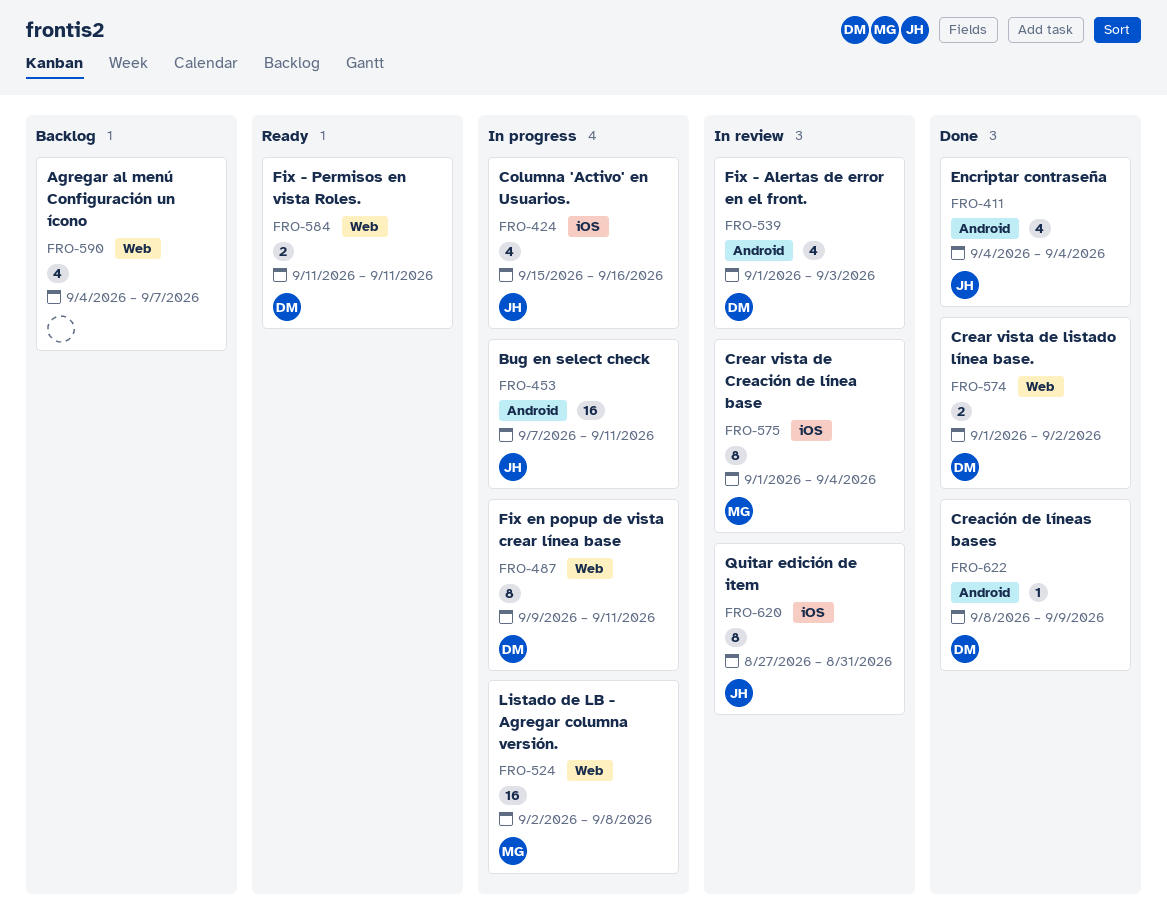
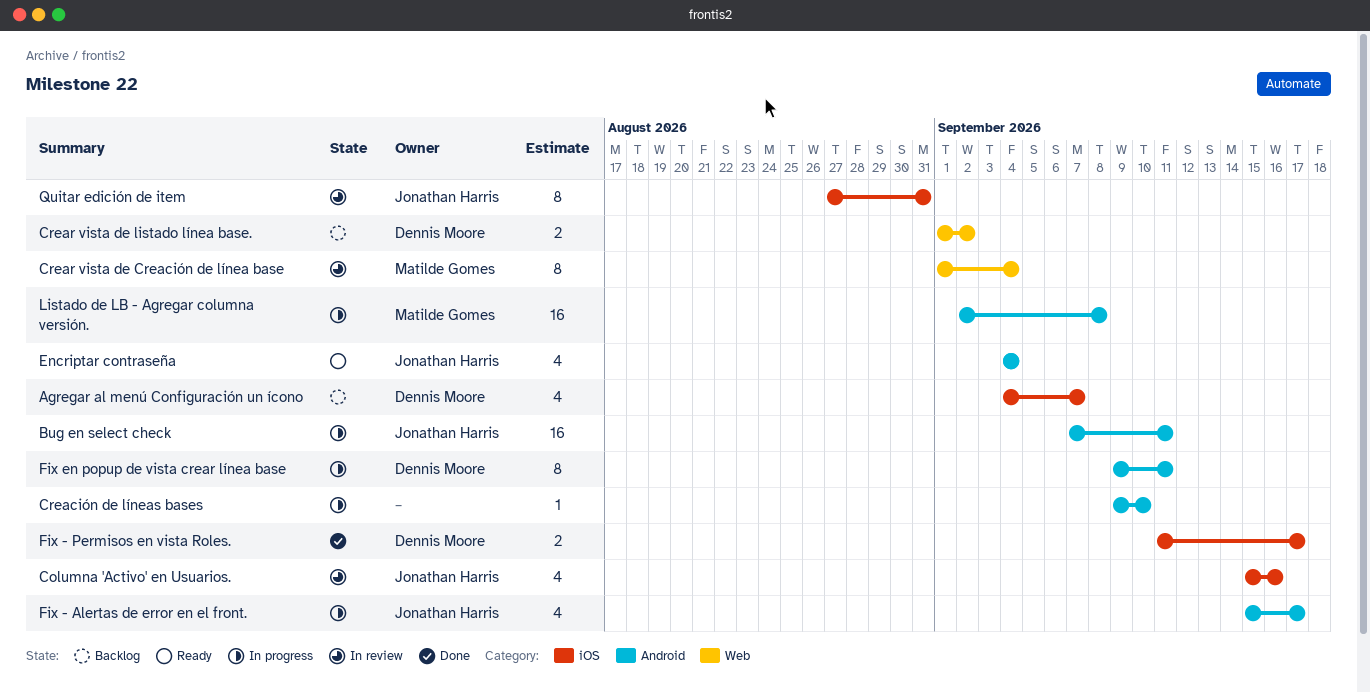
Agregar al menú Configuración un ícono, owner: none -> Dennis Moore
Agregar al menú Configuración un ícono, label: Web -> iOS
Columna 'Activo' en Usuarios., status: In progress -> In review
Creación de líneas bases, status: Done -> In progress
Creación de líneas bases, owner: Dennis Moore -> none
Creación de líneas bases, start: Sep 8 -> Sep 9
Creación de líneas bases, due: Sep 9 -> Sep 10
Crear vista de Creación de línea base, label: iOS -> Web
Crear vista de listado línea base., status: Done -> Backlog
Encriptar contraseña, status: Done -> Ready
Fix - Alertas de error en el front., status: In review -> In progress
Fix - Alertas de error en el front., owner: Dennis Moore -> Jonathan Harris
Fix - Alertas de error en el front., start: Sep 1 -> Sep 15
Fix - Alertas de error en el front., due: Sep 3 -> Sep 17
Fix - Permisos en vista Roles., status: Ready -> Done
Fix - Permisos en vista Roles., label: Web -> iOS
Fix - Permisos en vista Roles., due: Sep 11 -> Sep 17
Fix en popup de vista crear línea base, label: Web -> Android
Listado de LB - Agregar columna versión., label: Web -> Android

